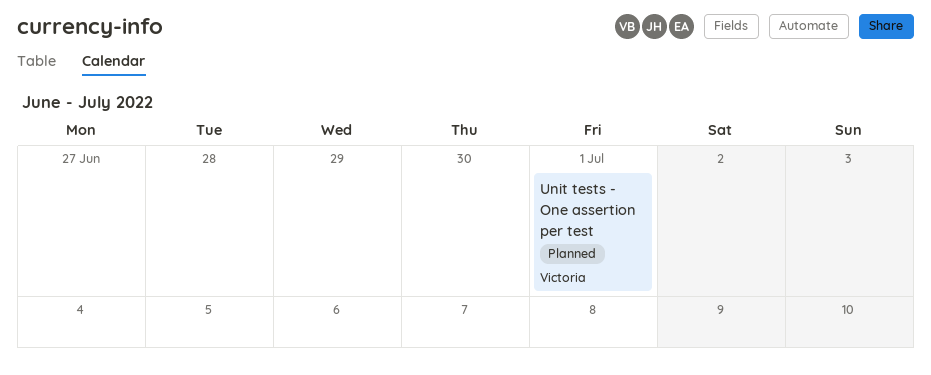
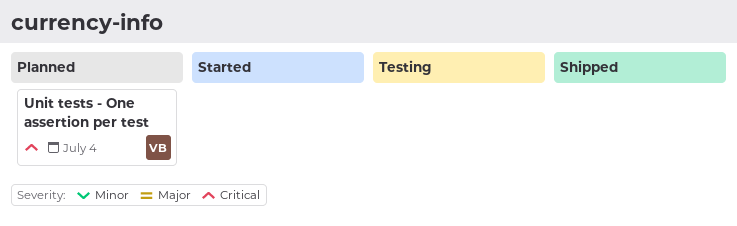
Unit tests - One assertion per test, due: Jul 1 -> Jul 4

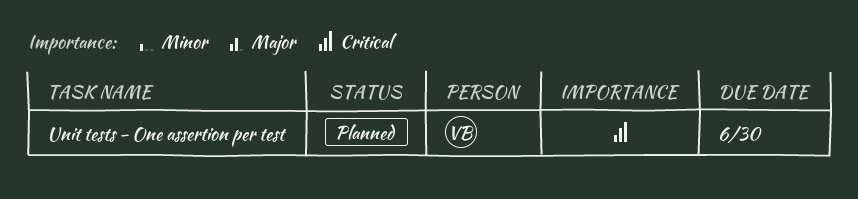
Unit tests - One assertion per test, due: Jul 4 -> Jun 30

